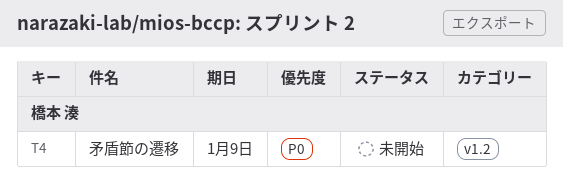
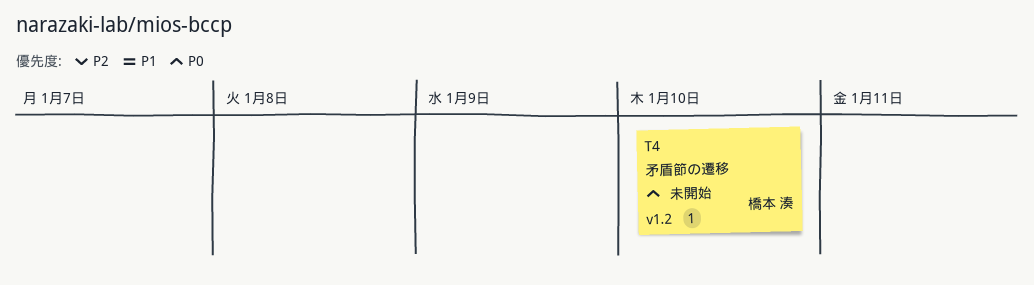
T4, due: Jan 9 -> Jan 10

